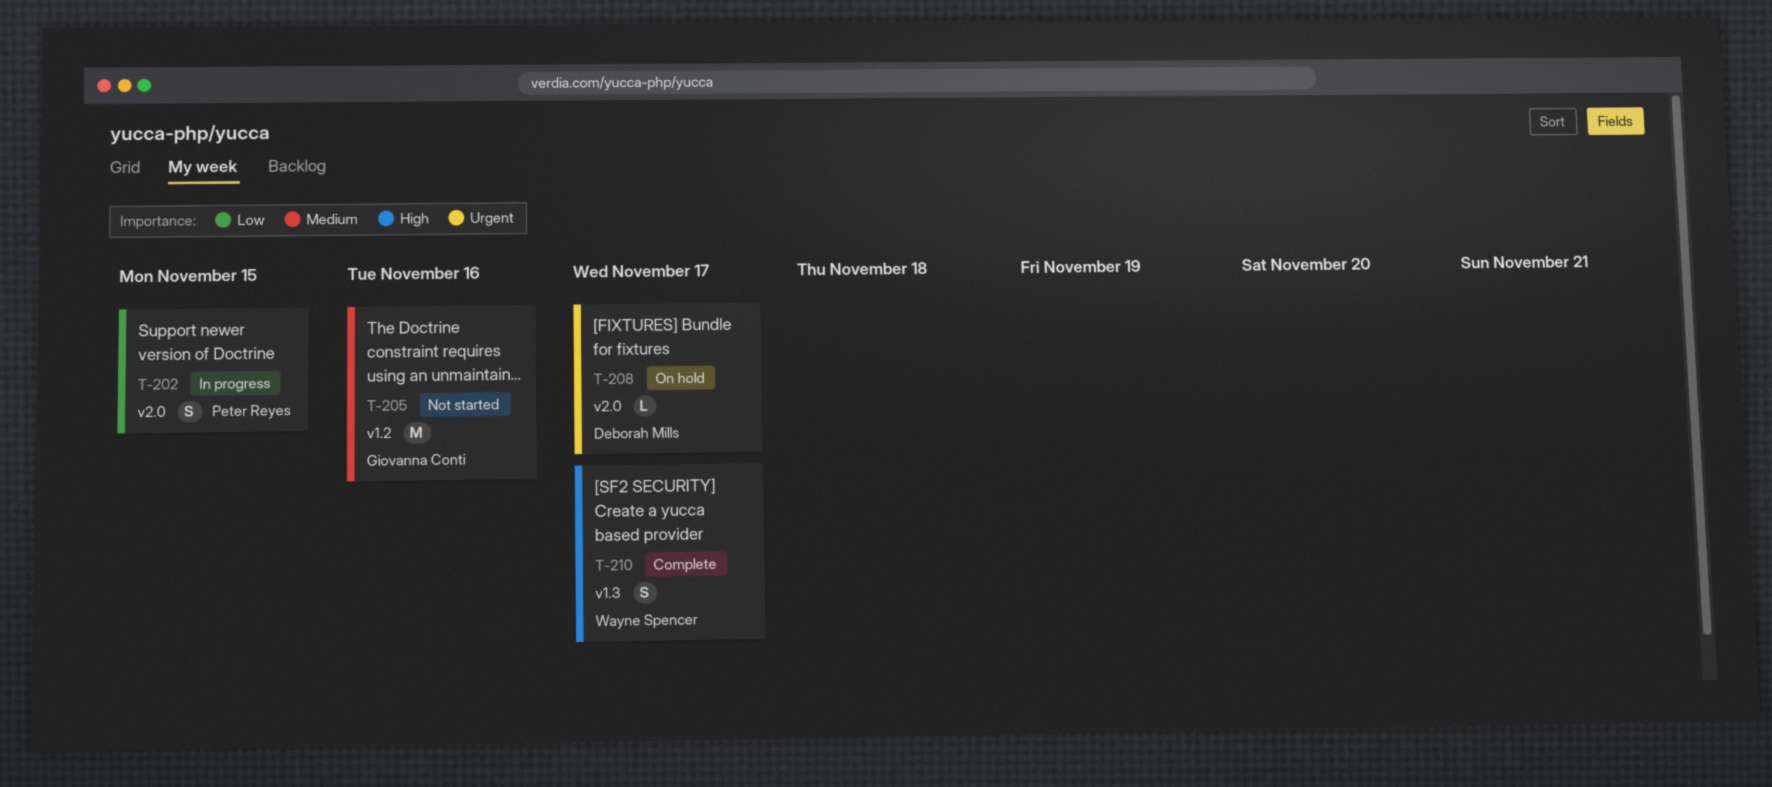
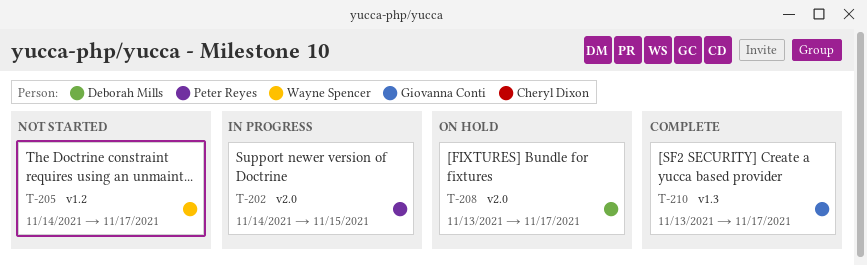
T-205, owner: Giovanna Conti -> Wayne Spencer
T-205, due: Nov 16 -> Nov 17
T-210, owner: Wayne Spencer -> Giovanna Conti

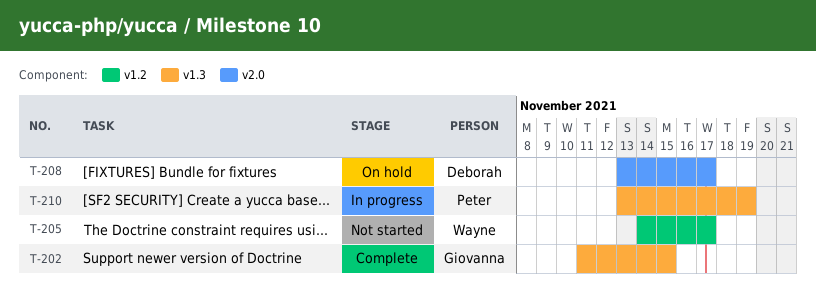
T-202, status: In progress -> Complete
T-202, owner: Peter Reyes -> Giovanna Conti
T-202, label: v2.0 -> v1.3
T-202, start: Nov 14 -> Nov 11
T-210, status: Complete -> In progress
T-210, owner: Giovanna Conti -> Peter Reyes
T-210, due: Nov 17 -> Nov 19

